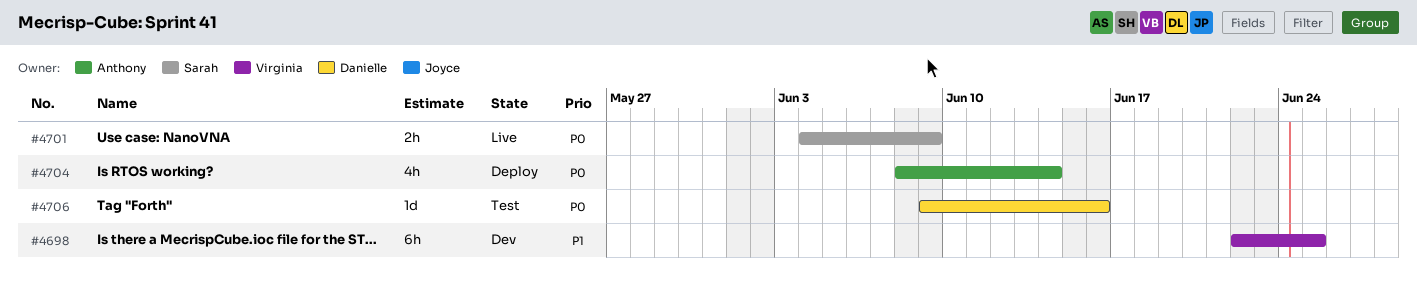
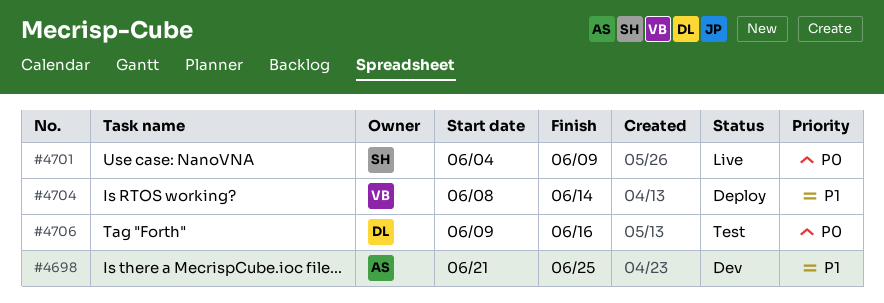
#4698, owner: Virginia -> Anthony
#4698, start: Jun 22 -> Jun 21
#4704, owner: Anthony -> Virginia
#4704, priority: P0 -> P1

